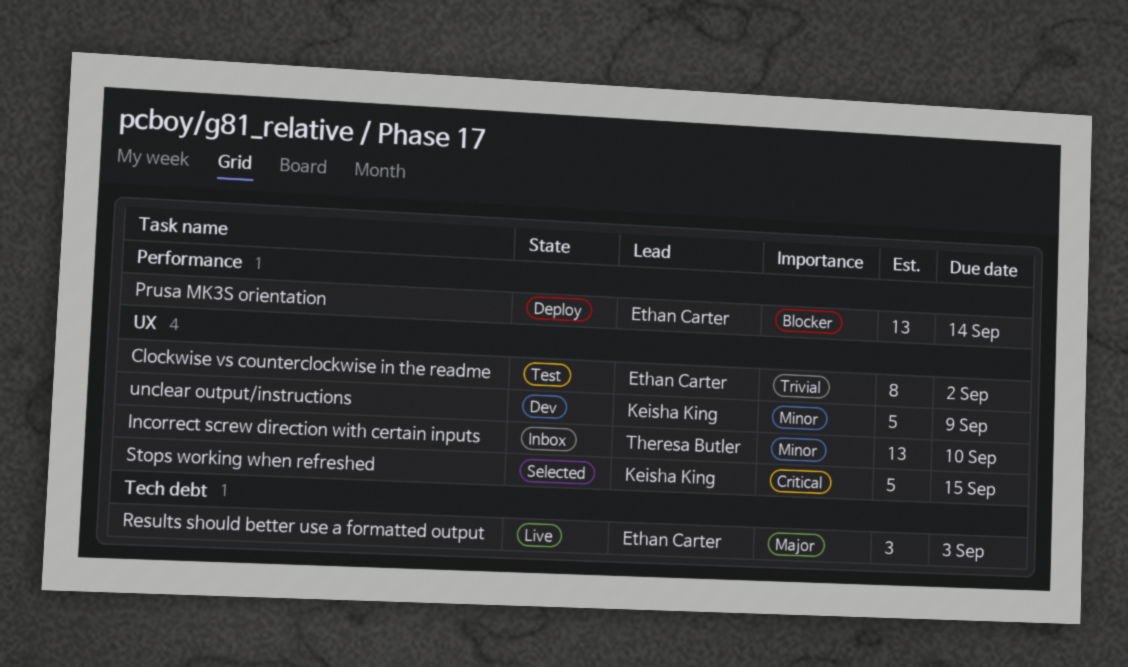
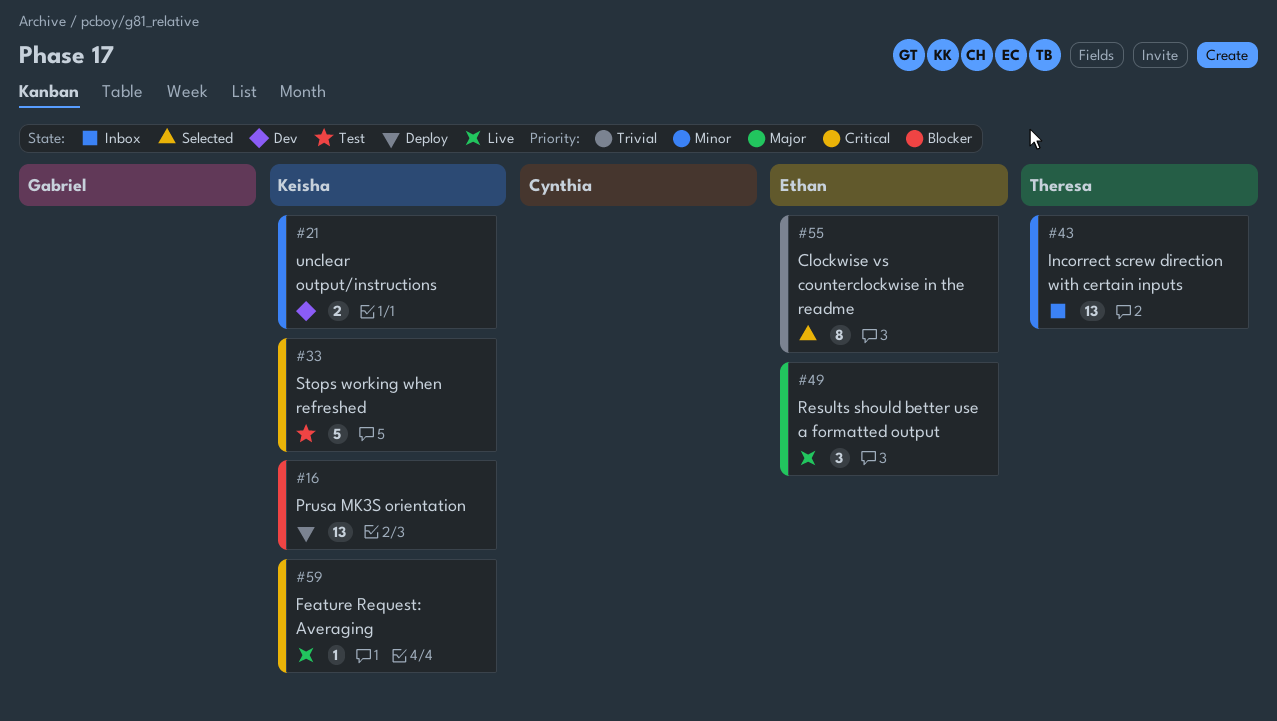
Clockwise vs counterclockwise in the readme, status: Test -> Selected
Feature Request: Averaging: none -> present
Prusa MK3S orientation, owner: Ethan Carter -> Keisha King
Stops working when refreshed, status: Selected -> Test
unclear output/instructions, estimate: 5 -> 2

